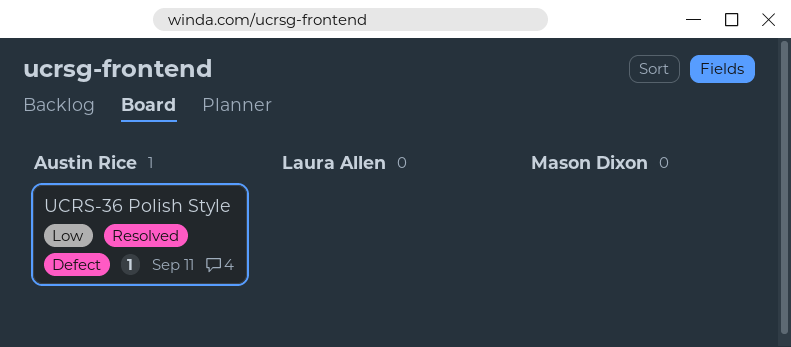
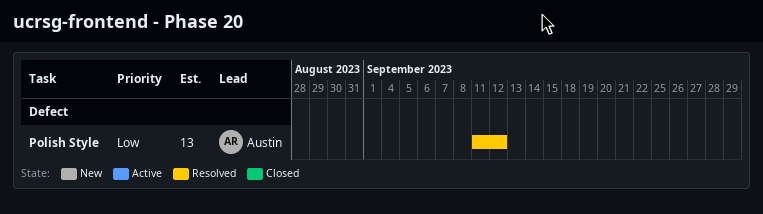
Polish Style, estimate: 1 -> 13
Polish Style, due: Sep 11 -> Sep 12

